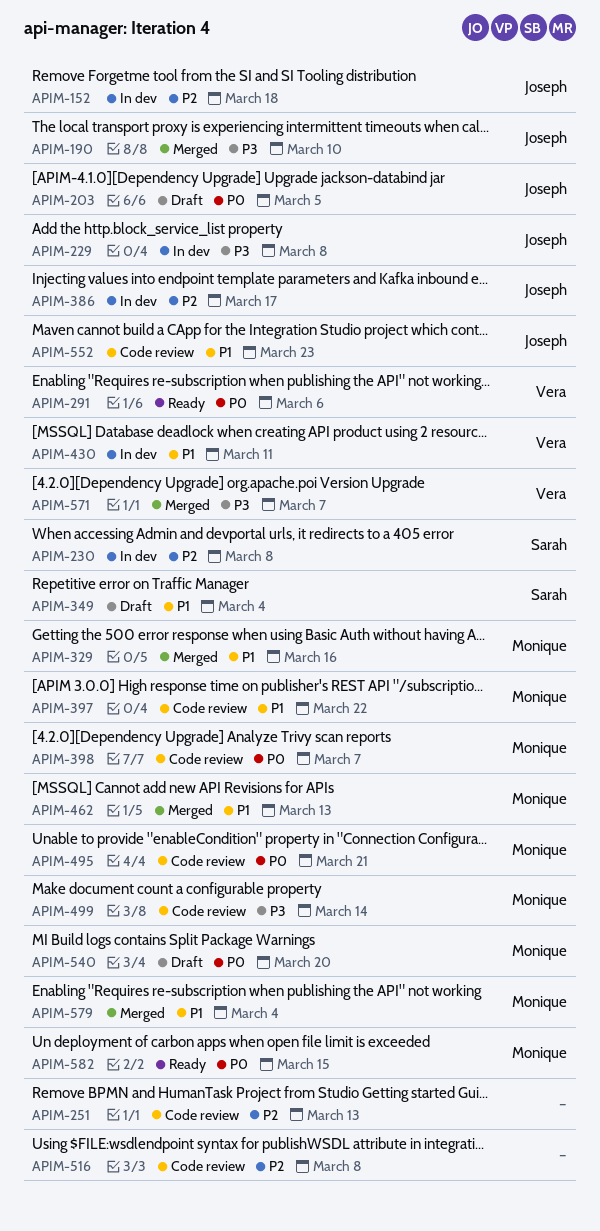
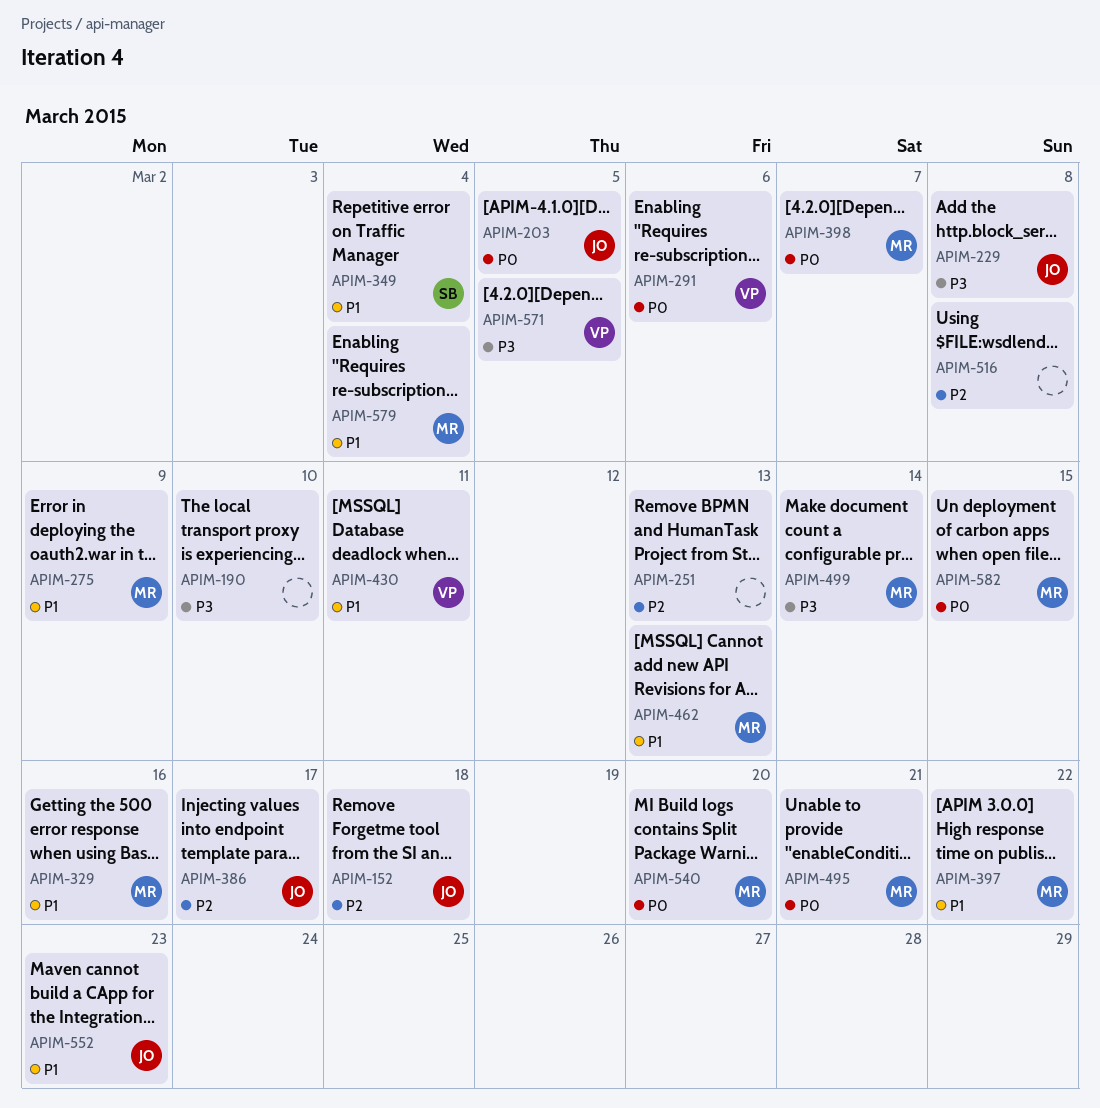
APIM-190, owner: Joseph -> none
APIM-230: present -> none
APIM-275: none -> present
APIM-571, due: Mar 7 -> Mar 5

